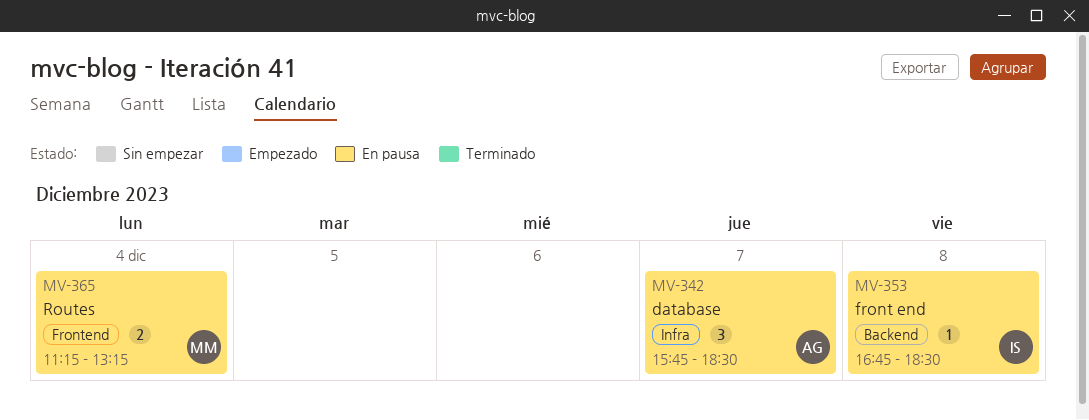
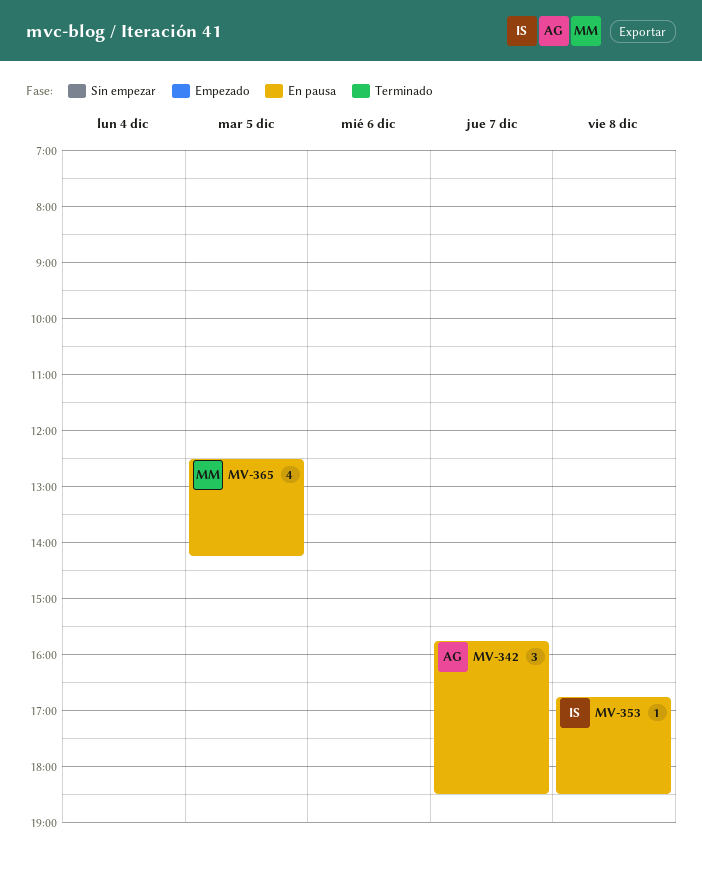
MV-365, estimate: 2 -> 4
MV-365, day: Dec 4 -> Dec 5
MV-365, begins: 11:15 -> 12:30
MV-365, ends: 13:15 -> 14:15

